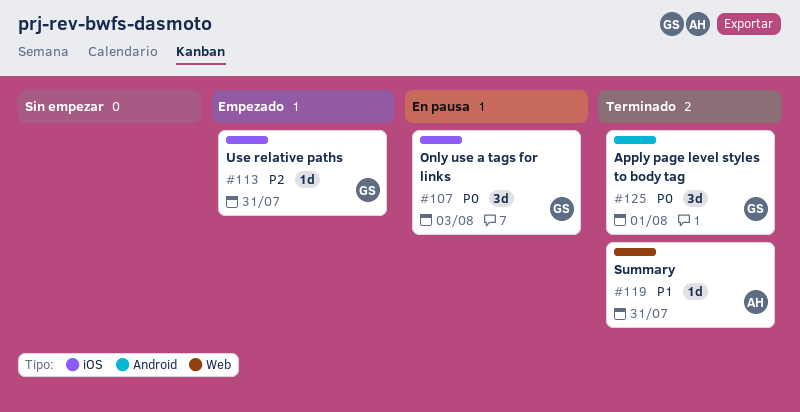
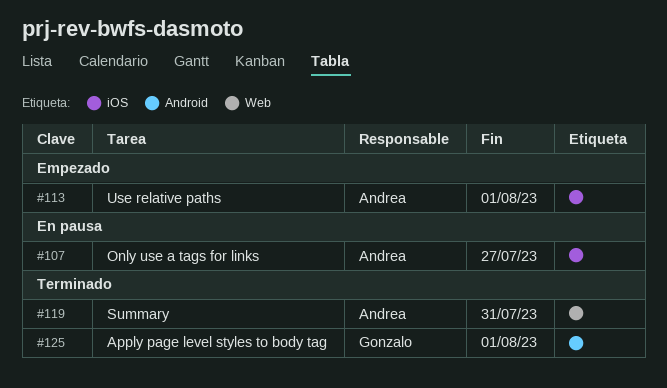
#107, owner: Gonzalo -> Andrea
#107, due: Aug 3 -> Jul 27
#113, owner: Gonzalo -> Andrea
#113, due: Jul 31 -> Aug 1

